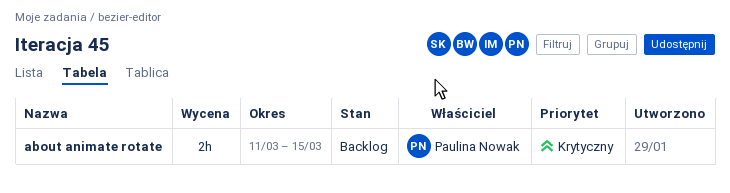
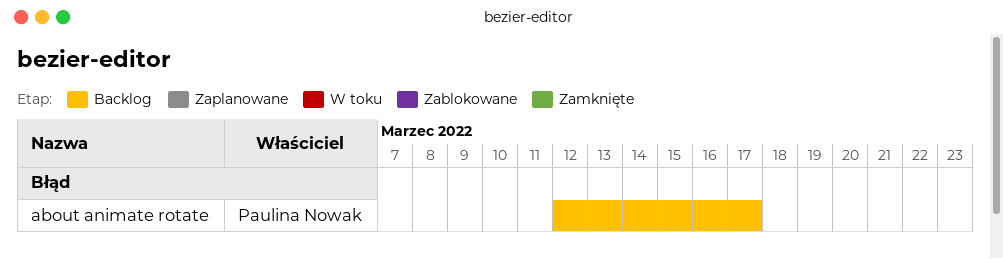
about animate rotate, start: Mar 11 -> Mar 12
about animate rotate, due: Mar 15 -> Mar 17

